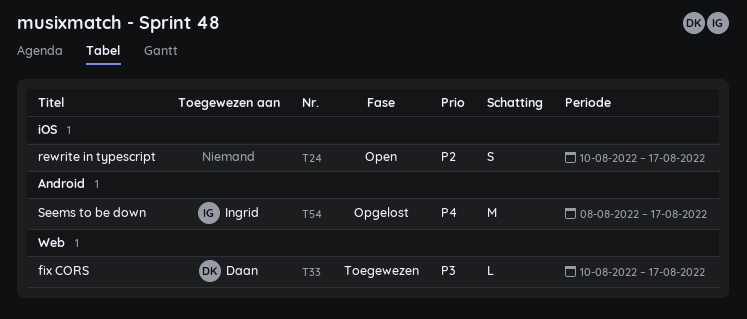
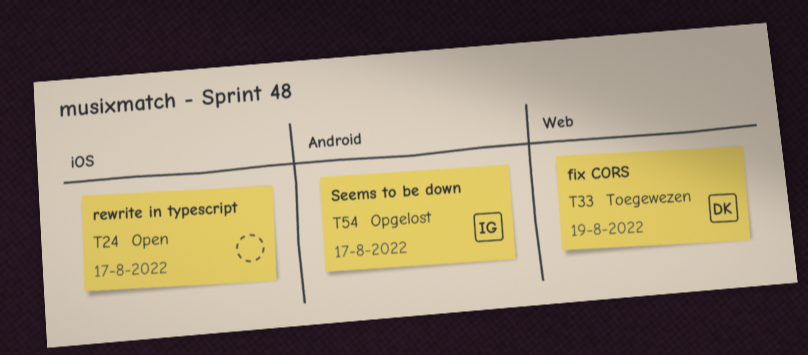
T33, due: Aug 17 -> Aug 19

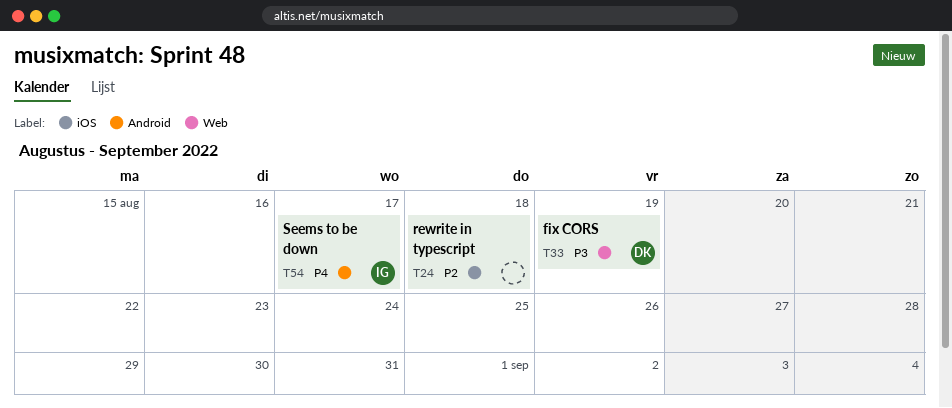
T24, due: Aug 17 -> Aug 18

